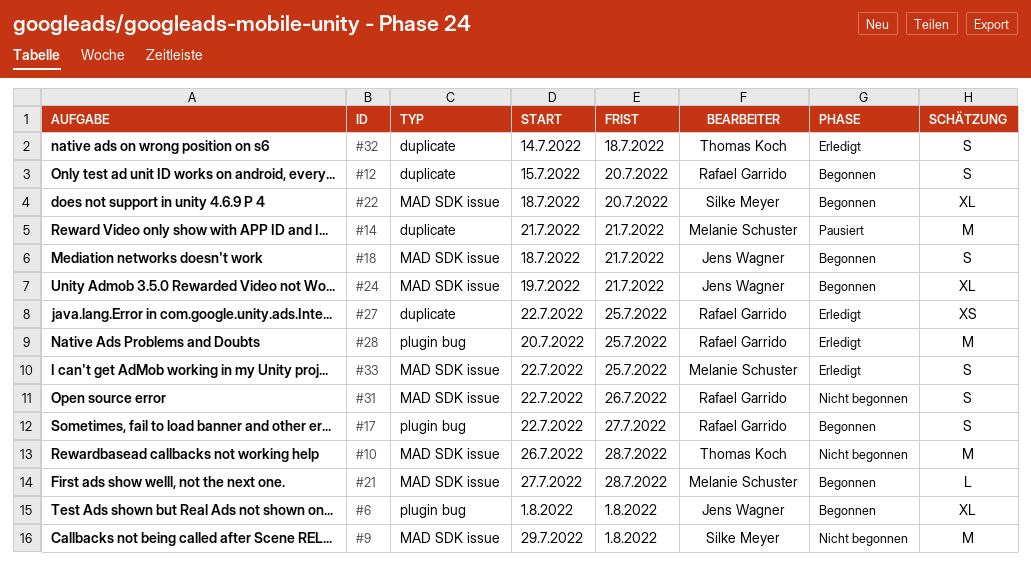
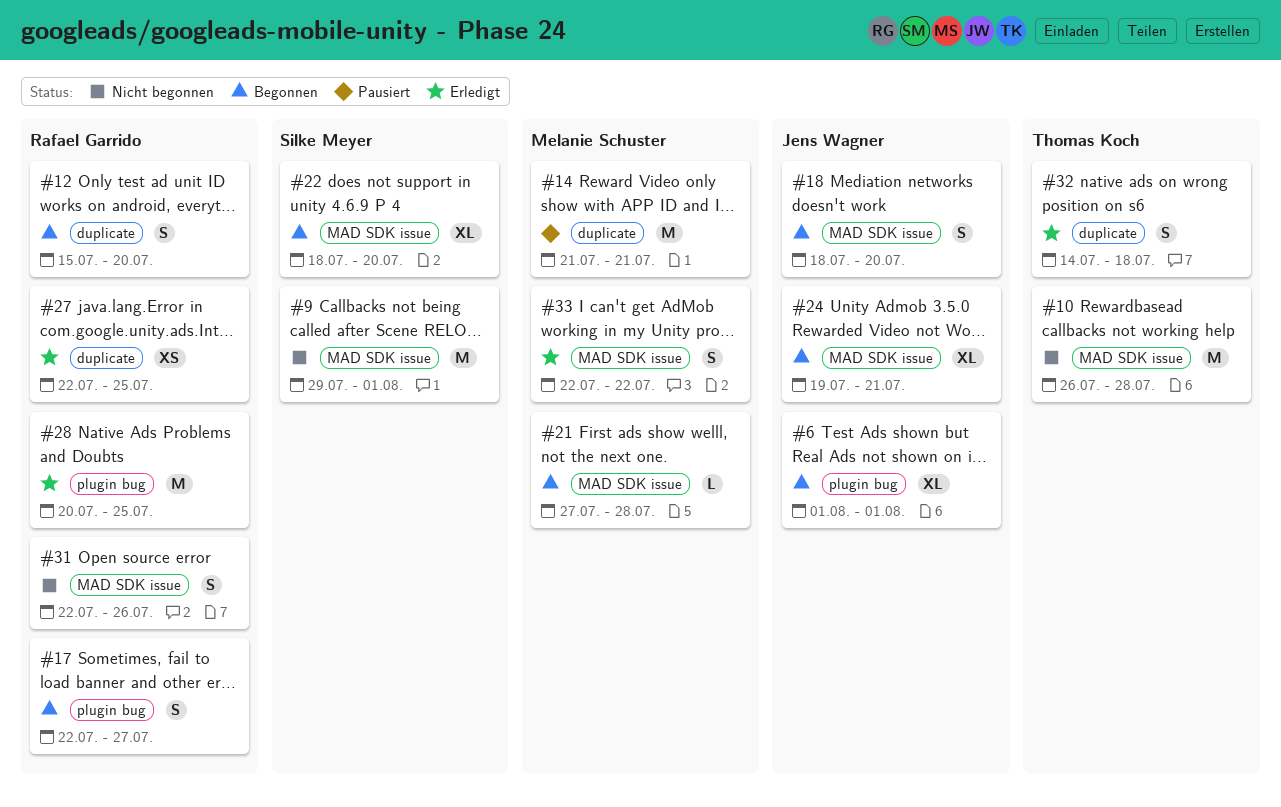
#18, due: Jul 21 -> Jul 20
#33, due: Jul 25 -> Jul 22

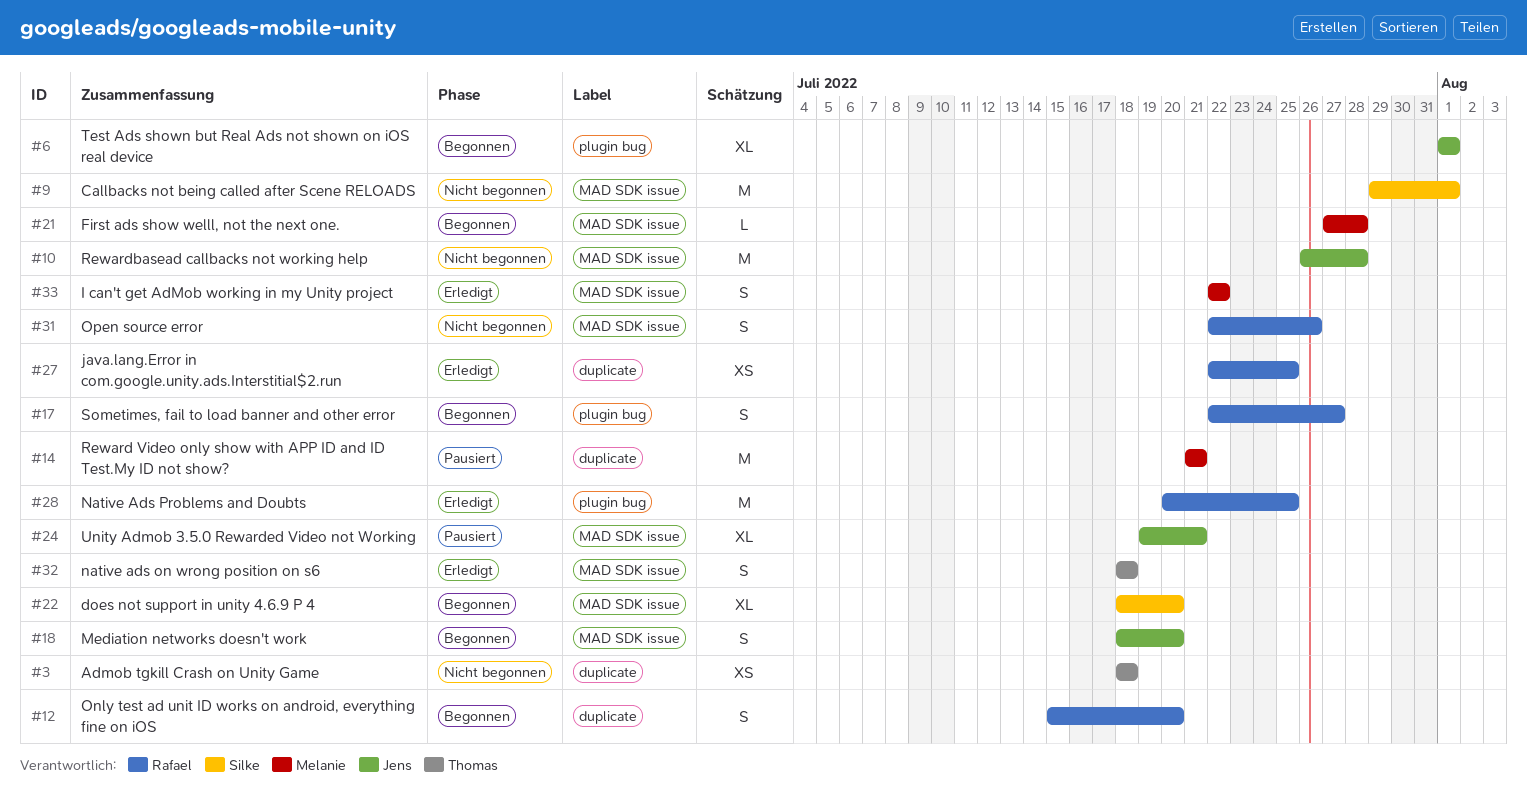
#3: none -> present
#10, owner: Thomas Koch -> Jens Wagner
#24, status: Begonnen -> Pausiert
#32, label: duplicate -> MAD SDK issue
#32, start: Jul 14 -> Jul 18

